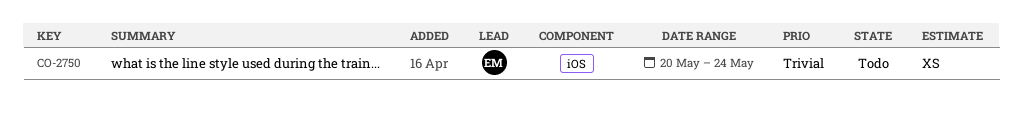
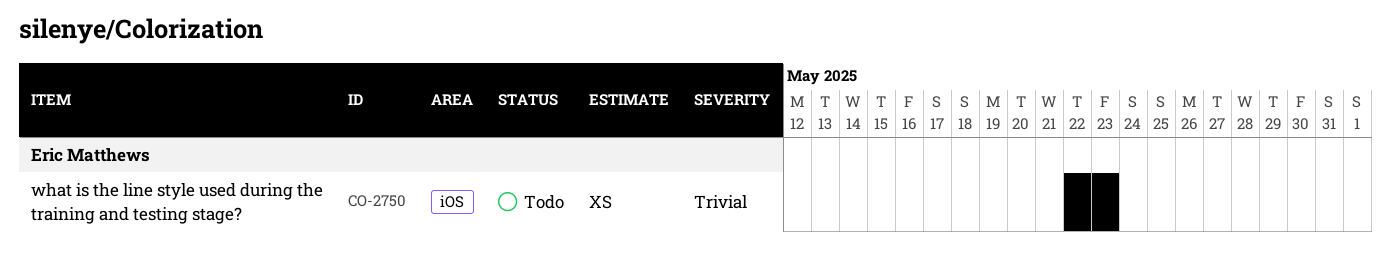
CO-2750, start: May 20 -> May 22
CO-2750, due: May 24 -> May 23

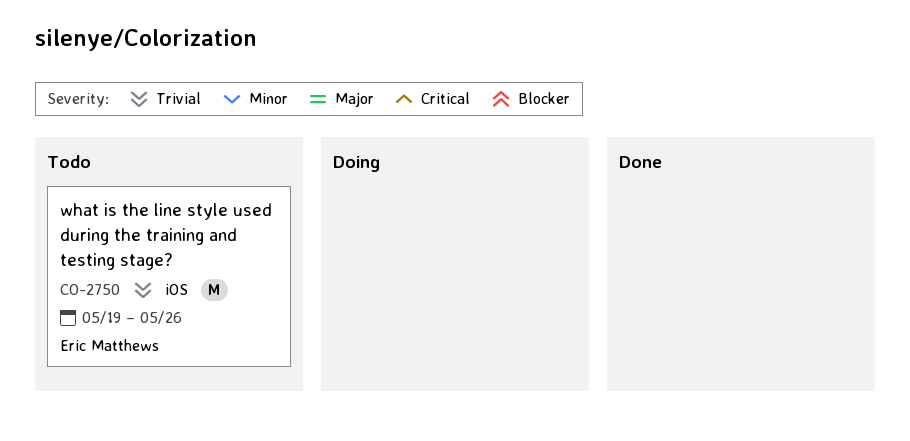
CO-2750, estimate: XS -> M
CO-2750, start: May 22 -> May 19
CO-2750, due: May 23 -> May 26

